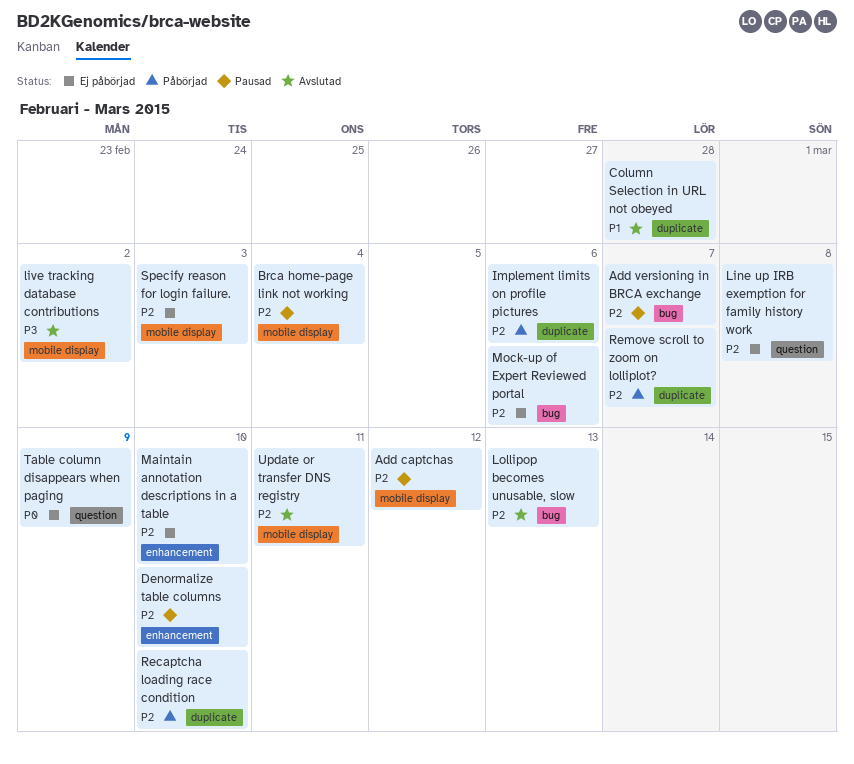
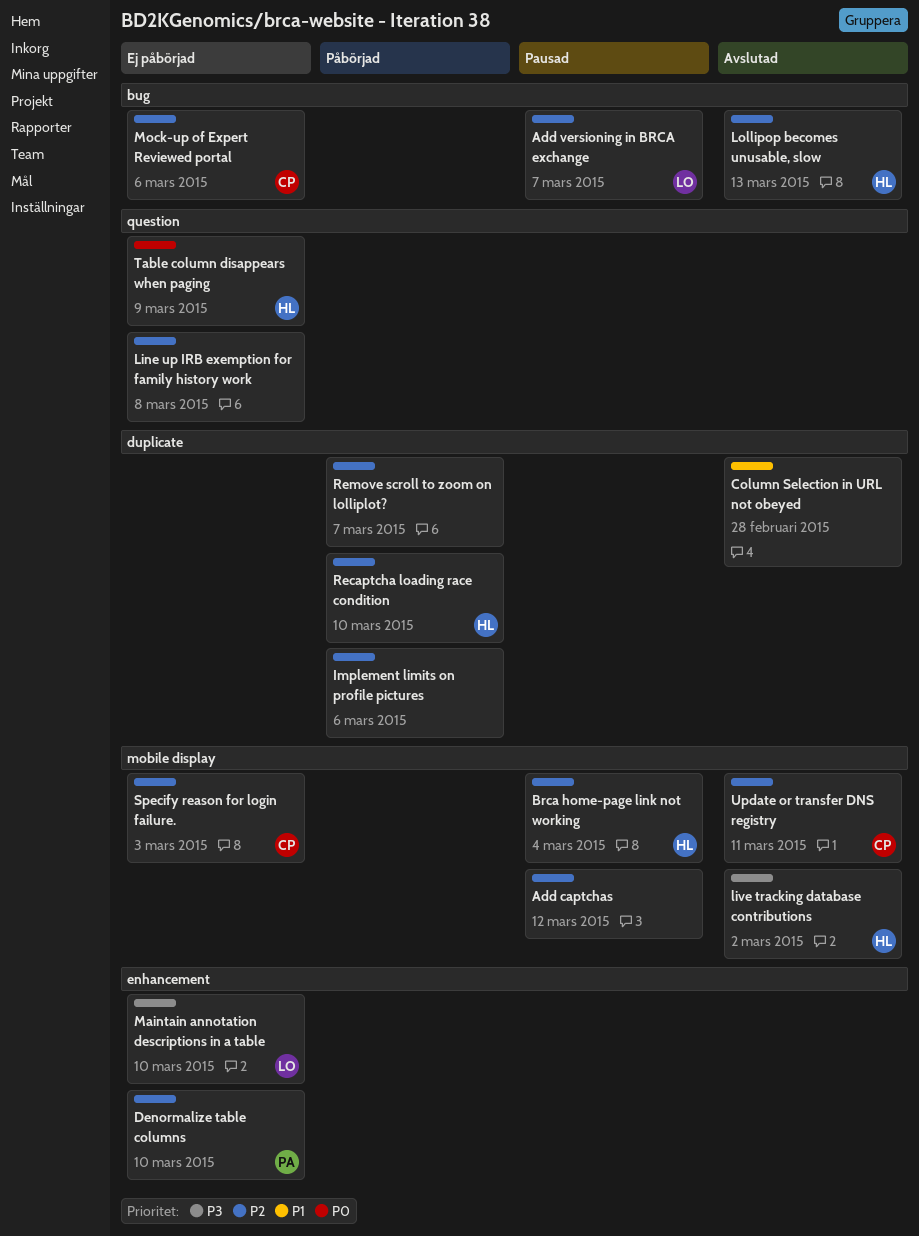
Denormalize table columns, status: Pausad -> Ej påbörjad
Maintain annotation descriptions in a table, priority: P2 -> P3

